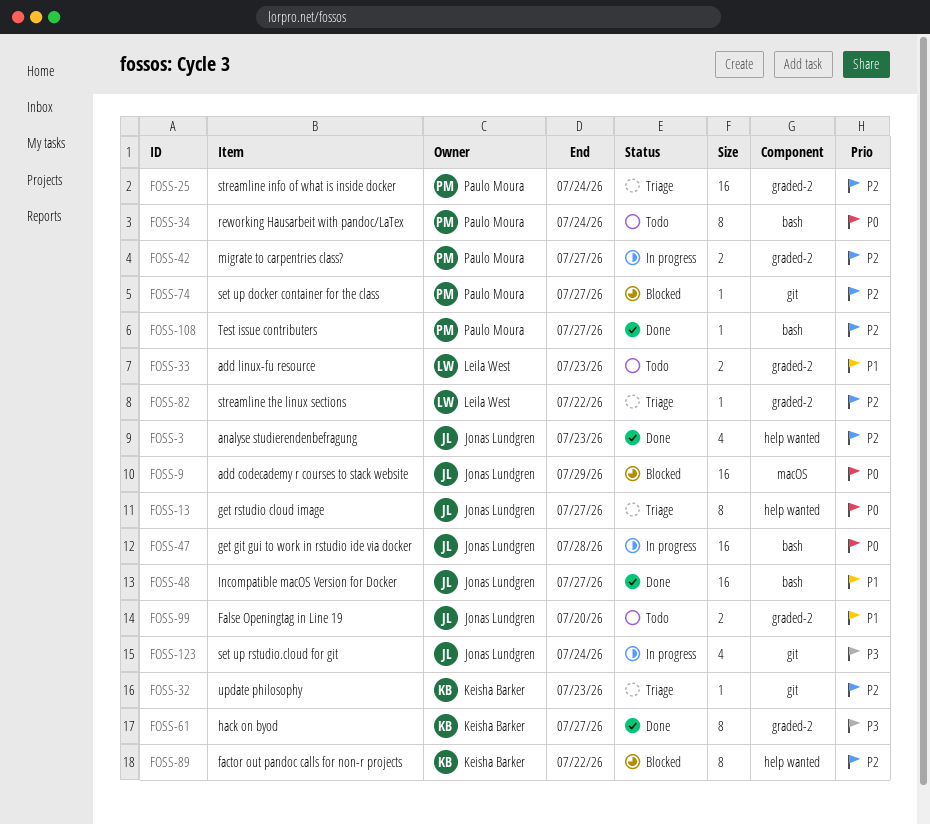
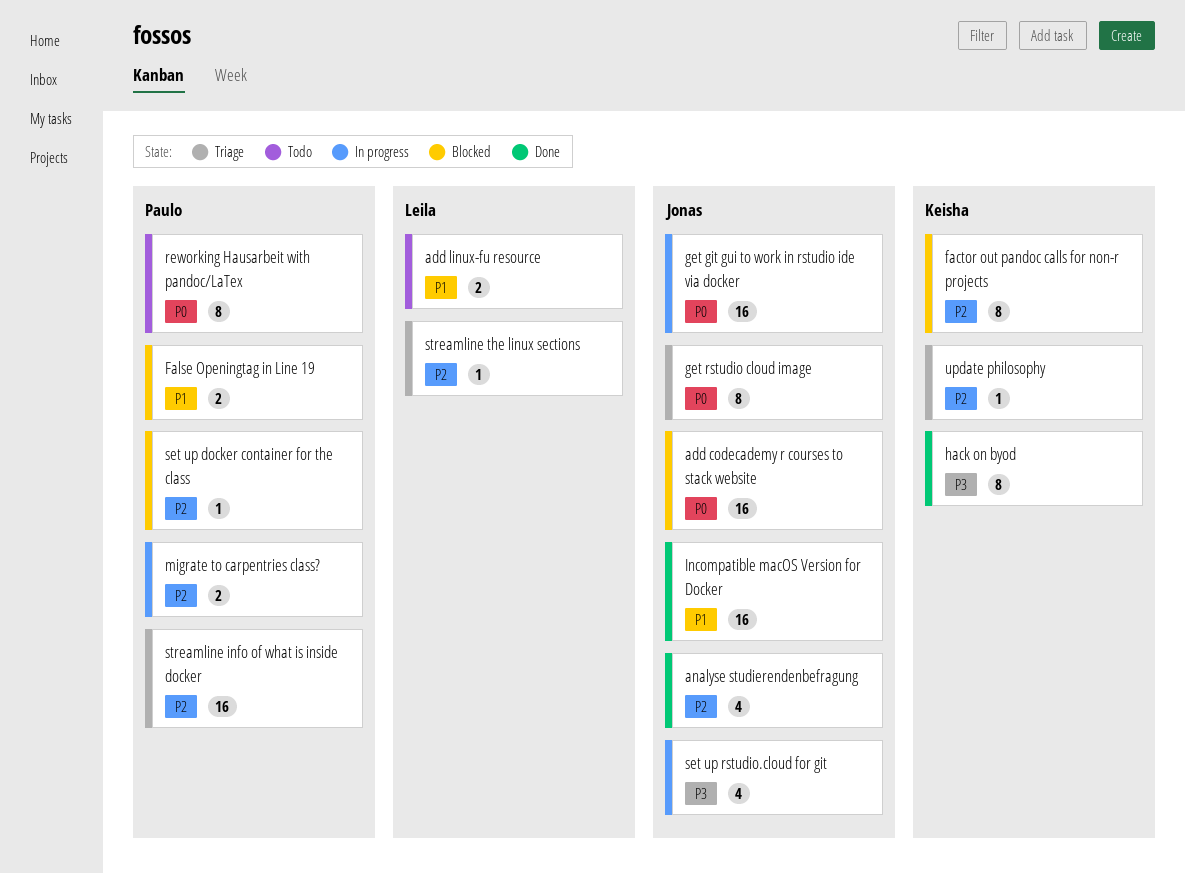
False Openingtag in Line 19, status: Todo -> Blocked
False Openingtag in Line 19, owner: Jonas Lundgren -> Paulo Moura
Test issue contributers: present -> none

